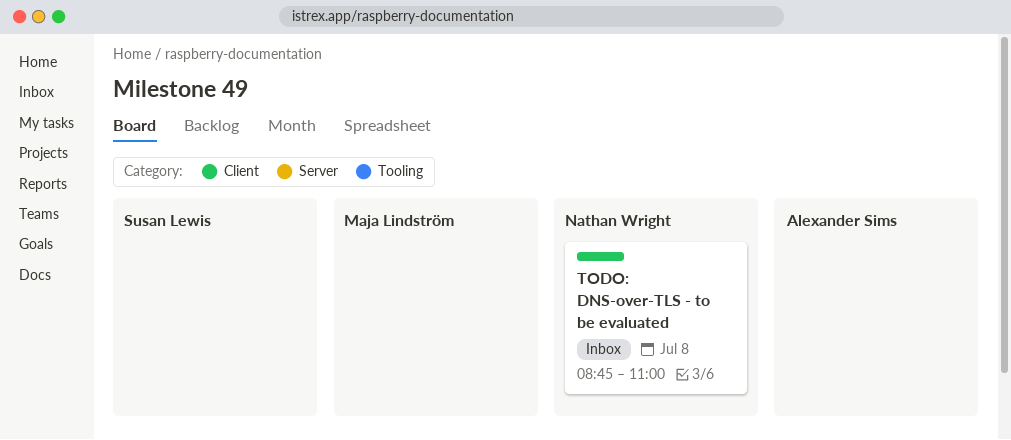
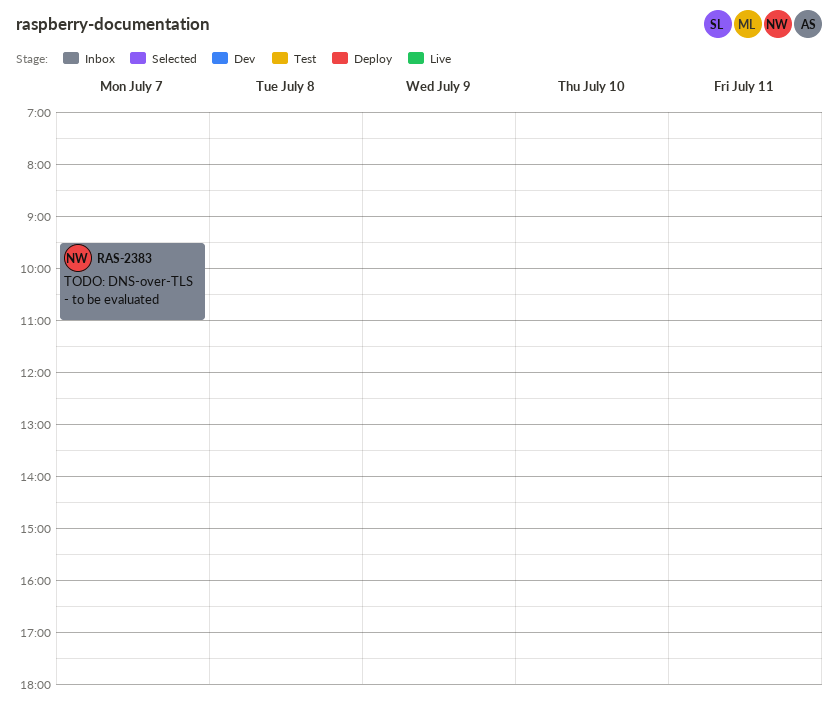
TODO: DNS-over-TLS - to be evaluated, day: Jul 8 -> Jul 7
TODO: DNS-over-TLS - to be evaluated, begins: 08:45 -> 09:30

